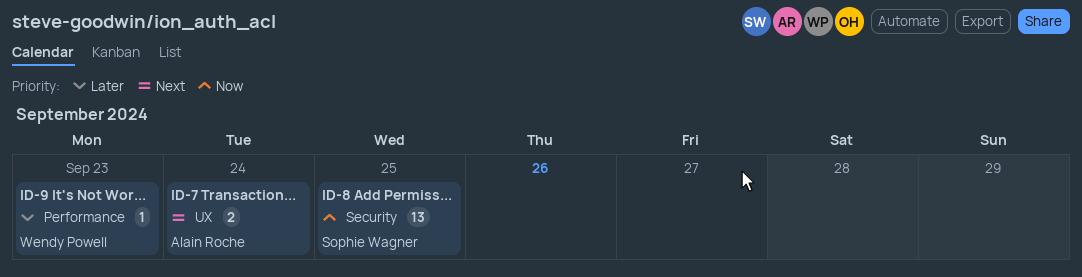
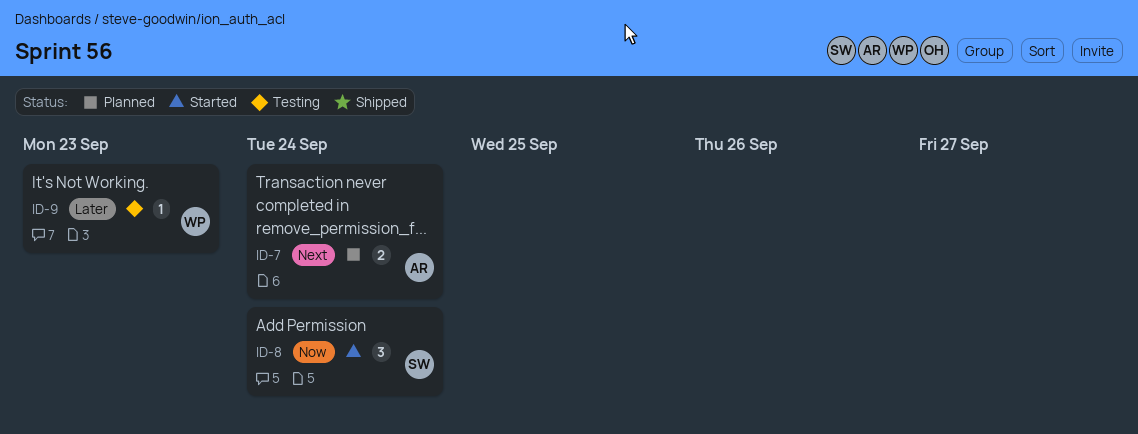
ID-8, estimate: 13 -> 3
ID-8, due: Sep 25 -> Sep 24

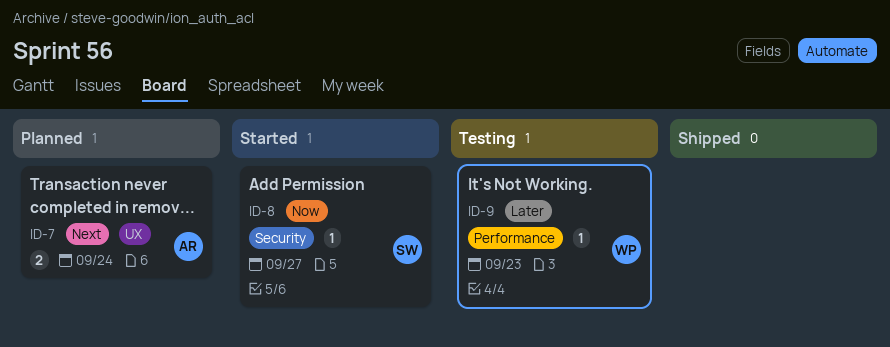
ID-8, estimate: 3 -> 1
ID-8, due: Sep 24 -> Sep 27

